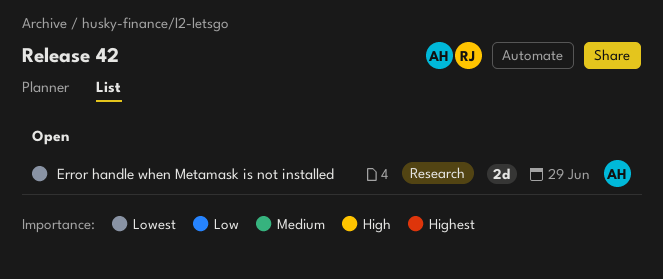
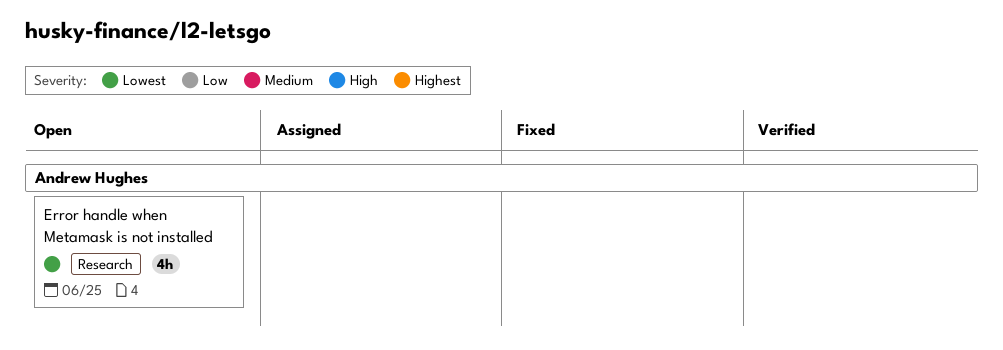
Error handle when Metamask is not installed, estimate: 2d -> 4h
Error handle when Metamask is not installed, due: Jun 29 -> Jun 25

